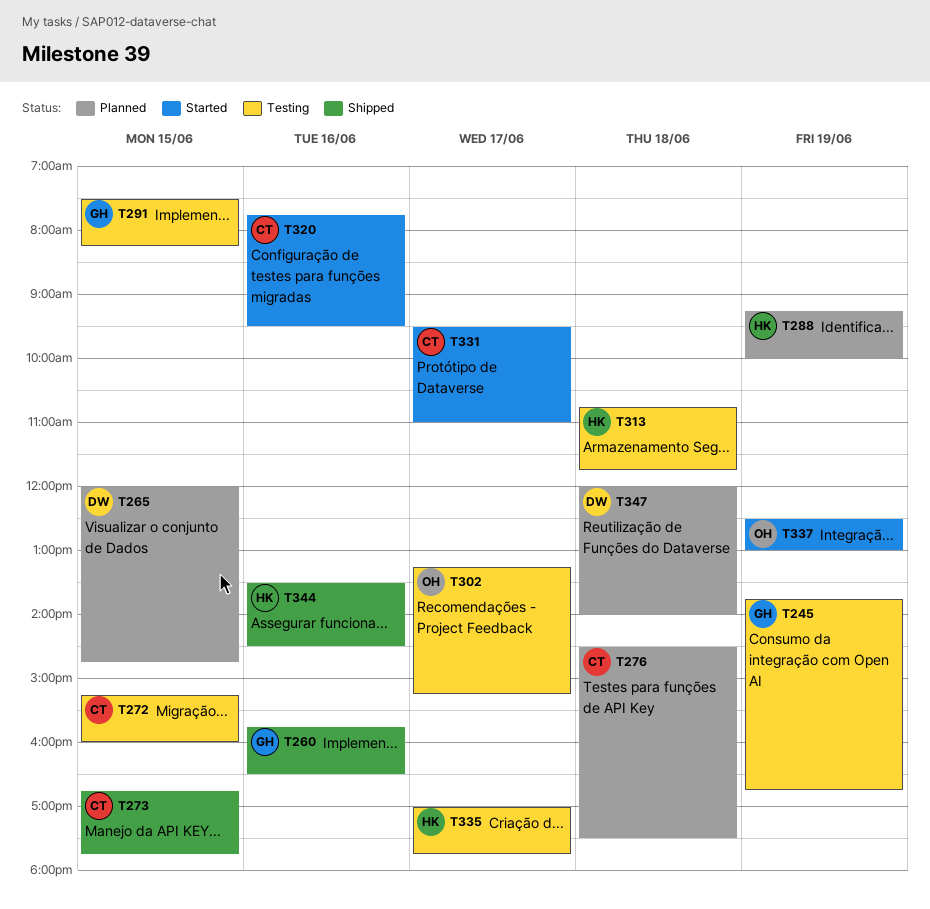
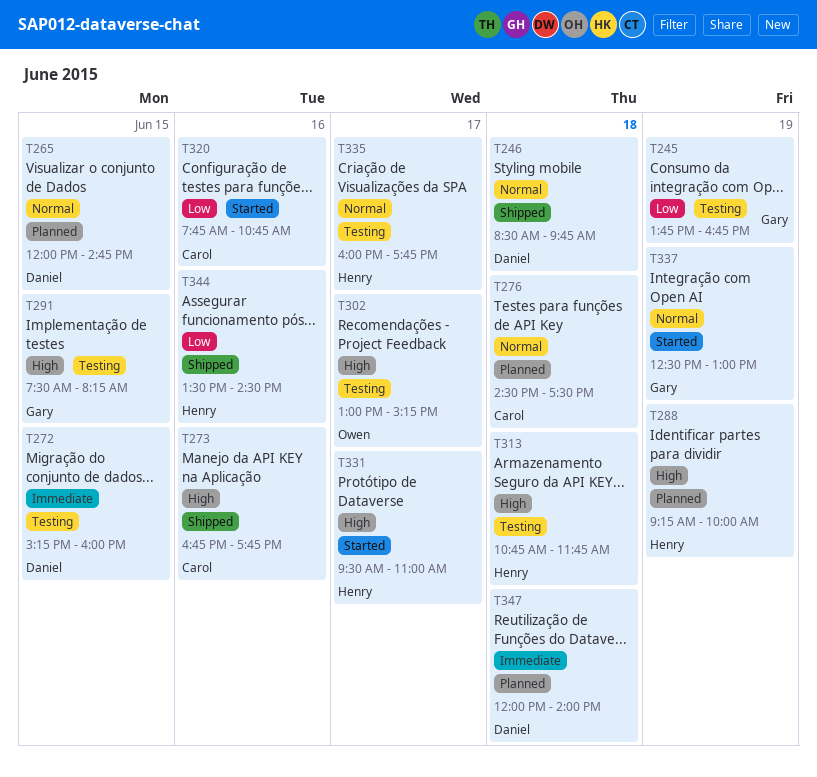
T246: none -> present
T260: present -> none
T272, owner: Carol -> Daniel
T273, day: Jun 15 -> Jun 16
T302, begins: 13:15 -> 13:00
T320, ends: 09:30 -> 10:45
T331, owner: Carol -> Henry
T335, begins: 17:00 -> 16:00
T337, owner: Owen -> Gary

